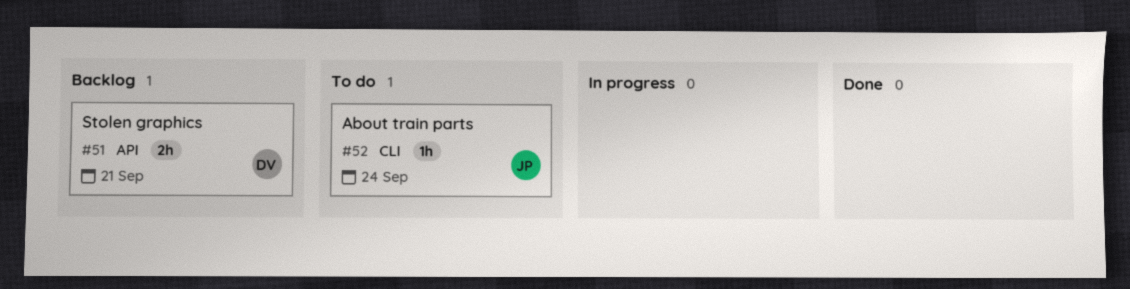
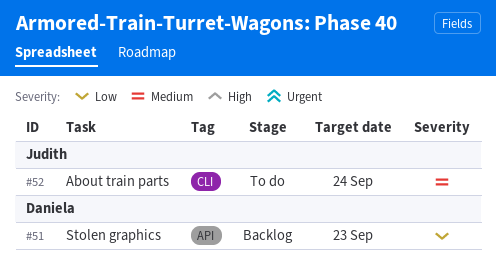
#51, due: Sep 21 -> Sep 23

